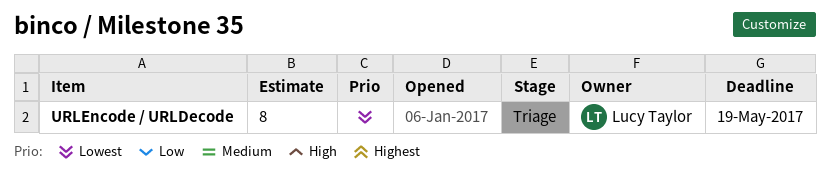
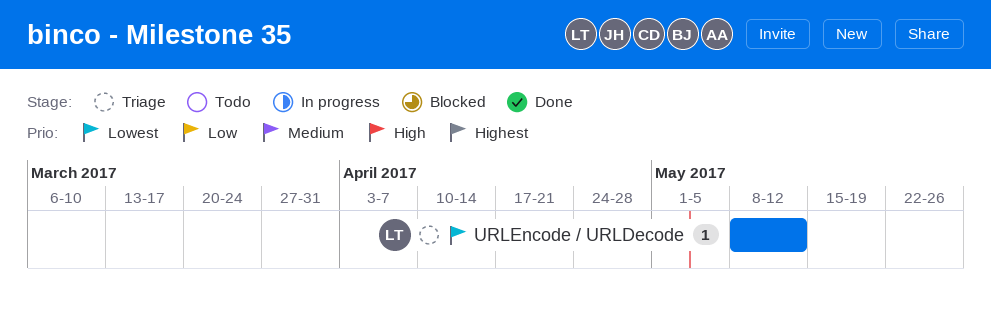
URLEncode / URLDecode, estimate: 8 -> 1
URLEncode / URLDecode, due: May 19 -> May 12

